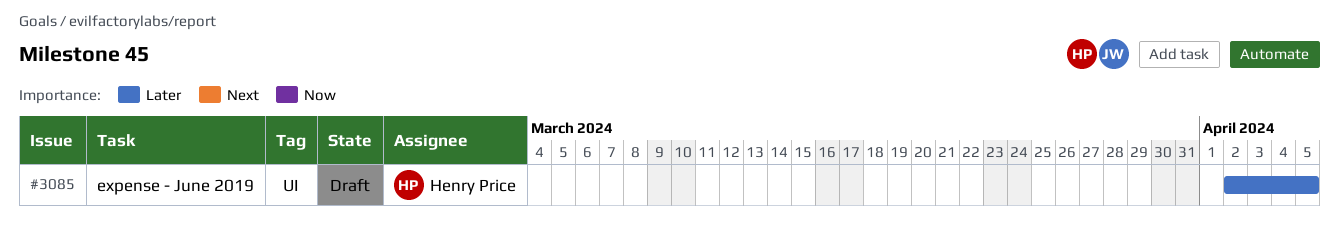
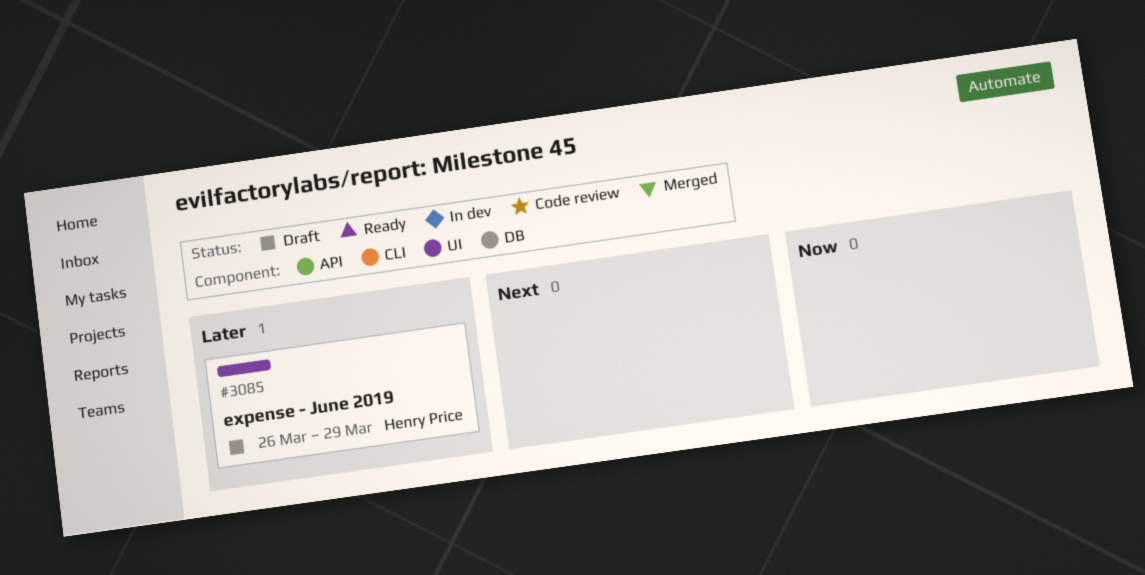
#3085, start: Apr 2 -> Mar 26
#3085, due: Apr 5 -> Mar 29

